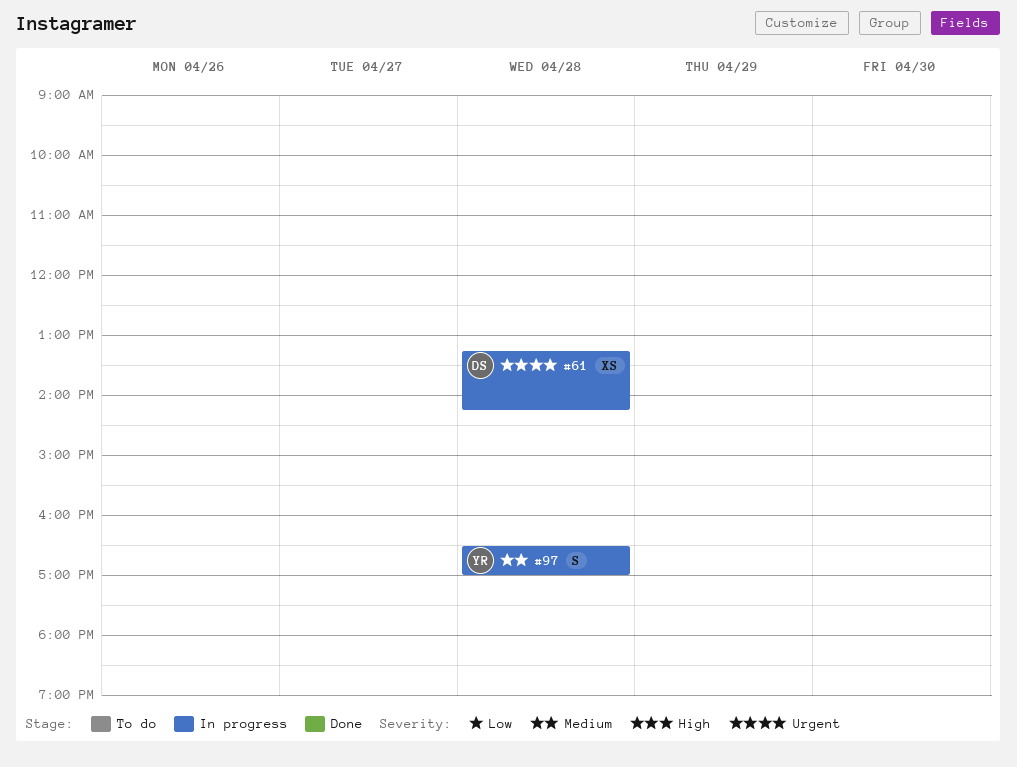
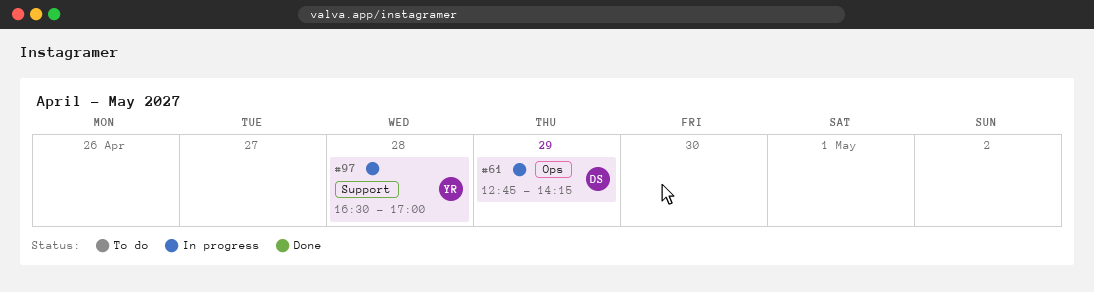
#61, day: Apr 28 -> Apr 29
#61, begins: 13:15 -> 12:45

